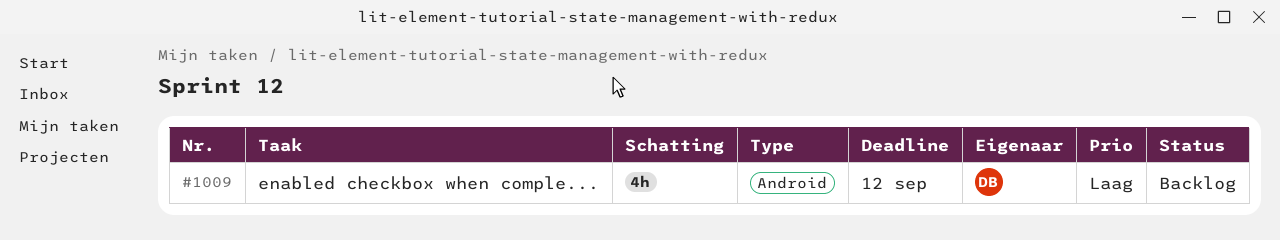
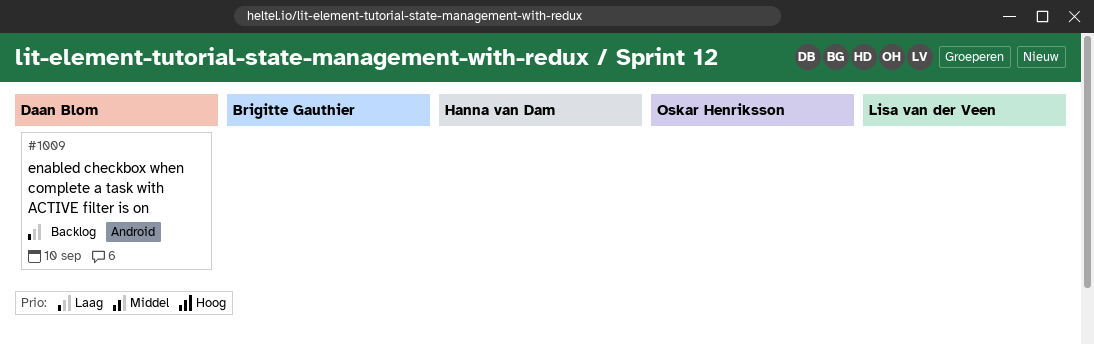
#1009, due: Sep 12 -> Sep 10

